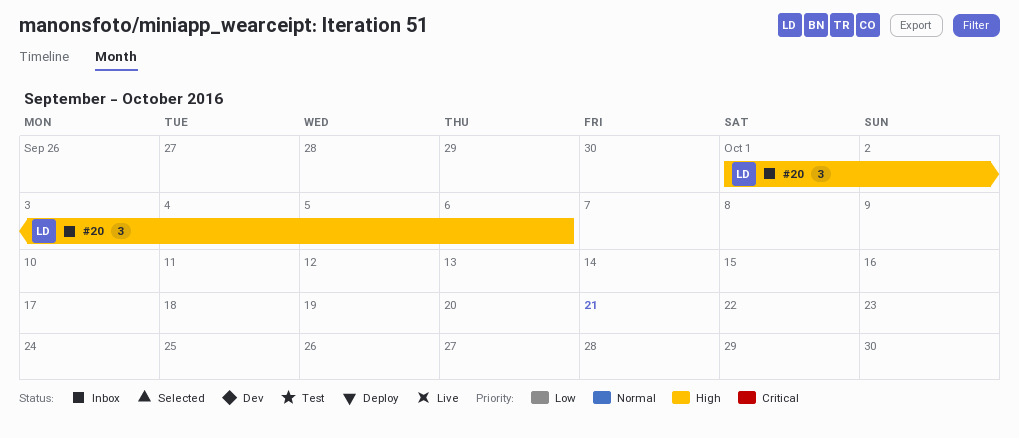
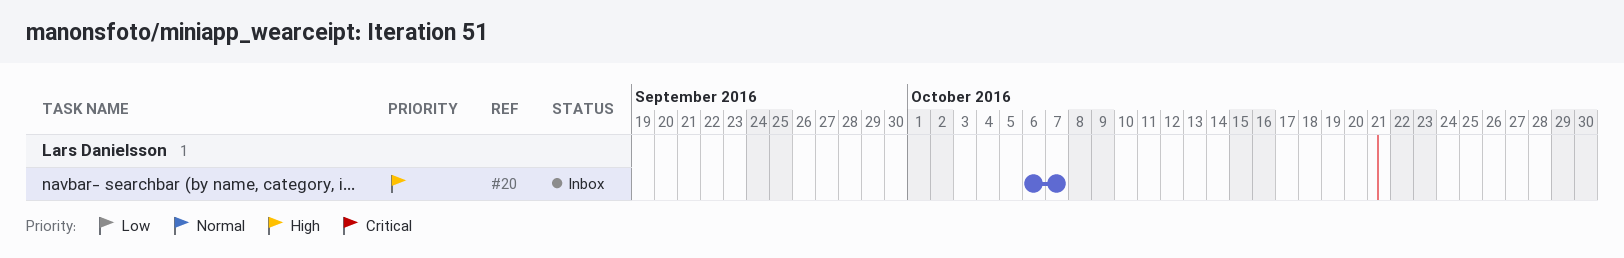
#20, start: Oct 1 -> Oct 6
#20, due: Oct 6 -> Oct 7

